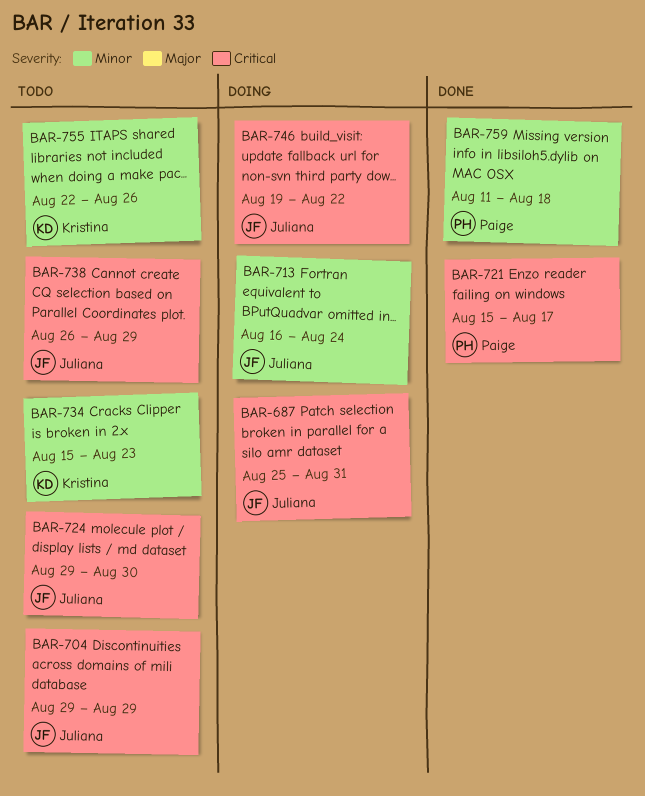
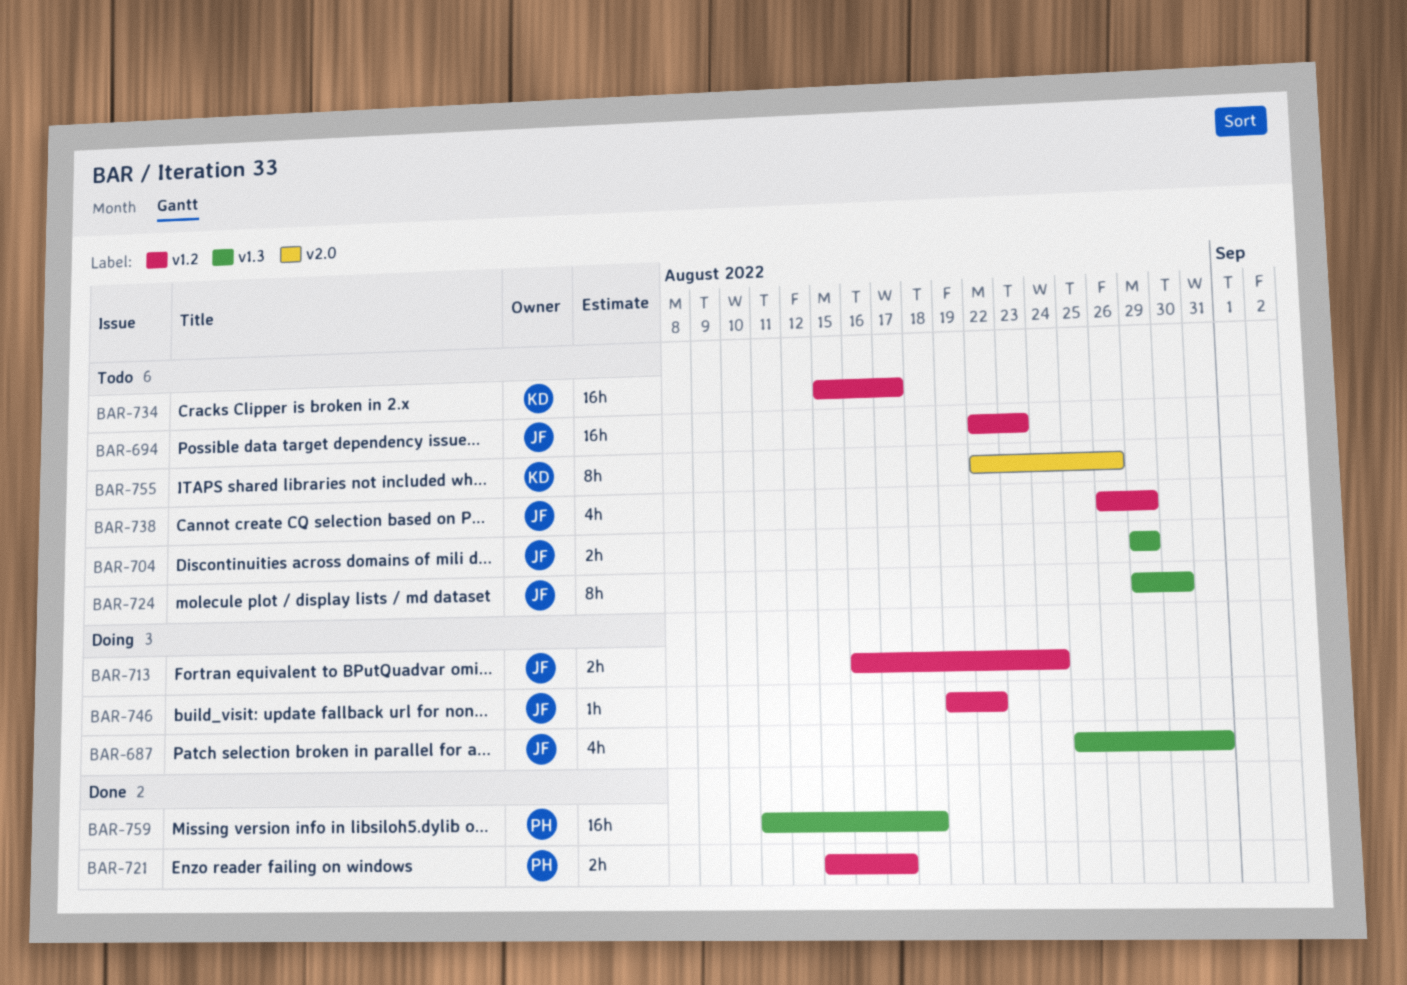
BAR-694: none -> present
BAR-734, due: Aug 23 -> Aug 17

